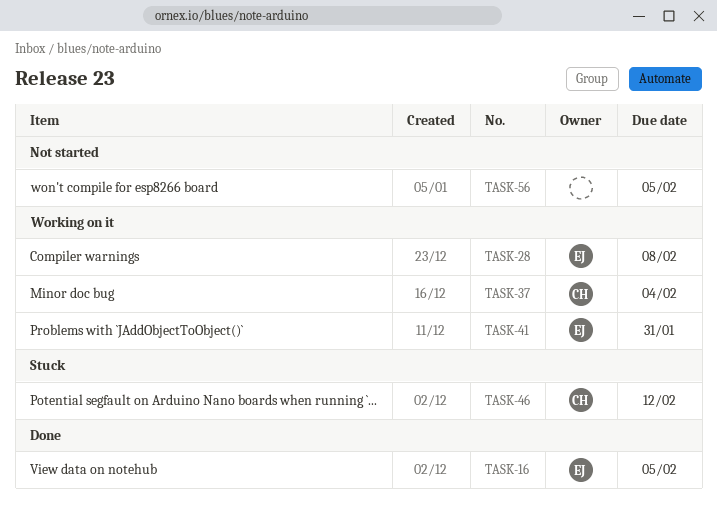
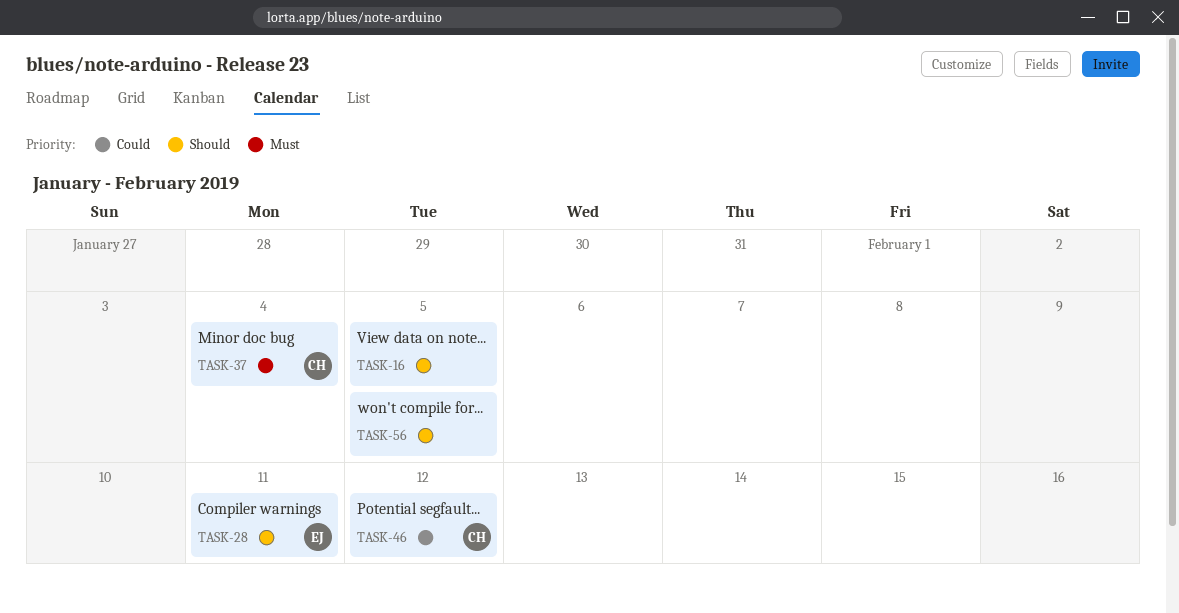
TASK-16, owner: EJ -> none
TASK-28, due: Feb 8 -> Feb 11
TASK-41: present -> none

